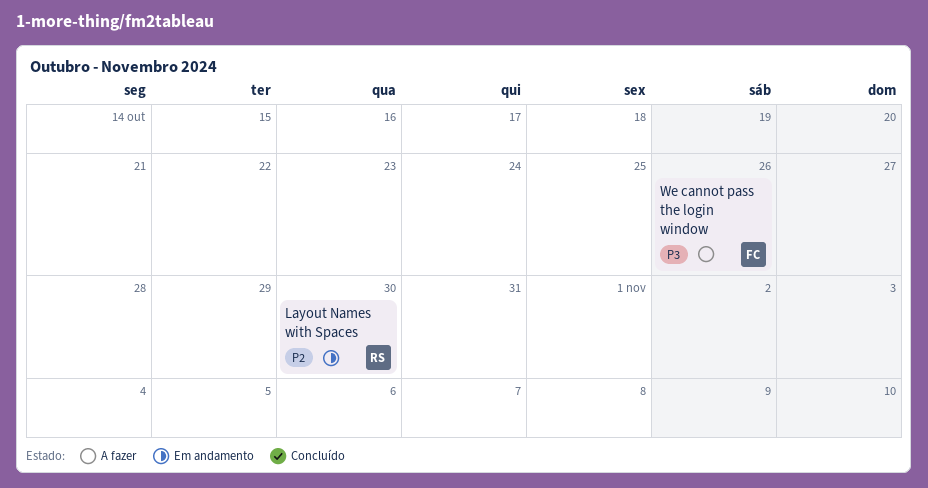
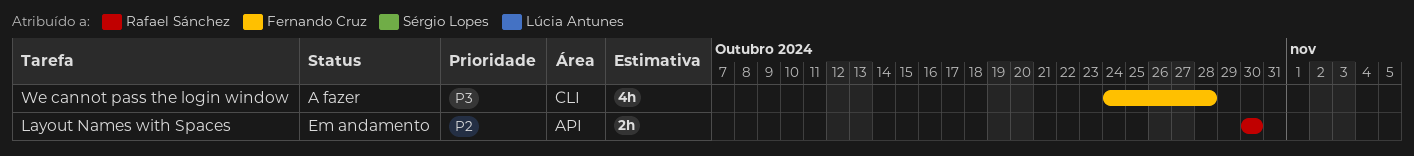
We cannot pass the login window, due: Oct 26 -> Oct 28

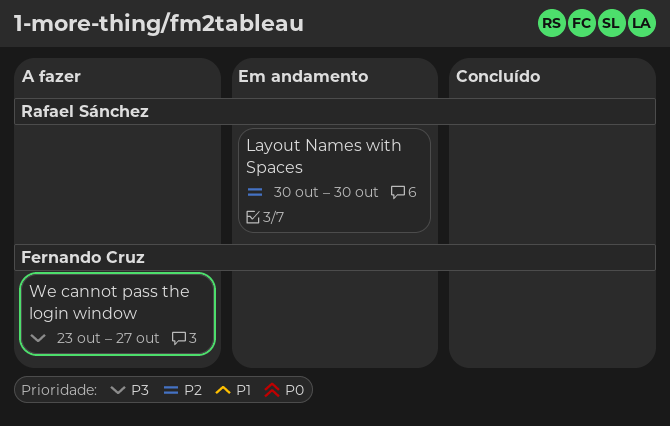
We cannot pass the login window, start: Oct 24 -> Oct 23
We cannot pass the login window, due: Oct 28 -> Oct 27

